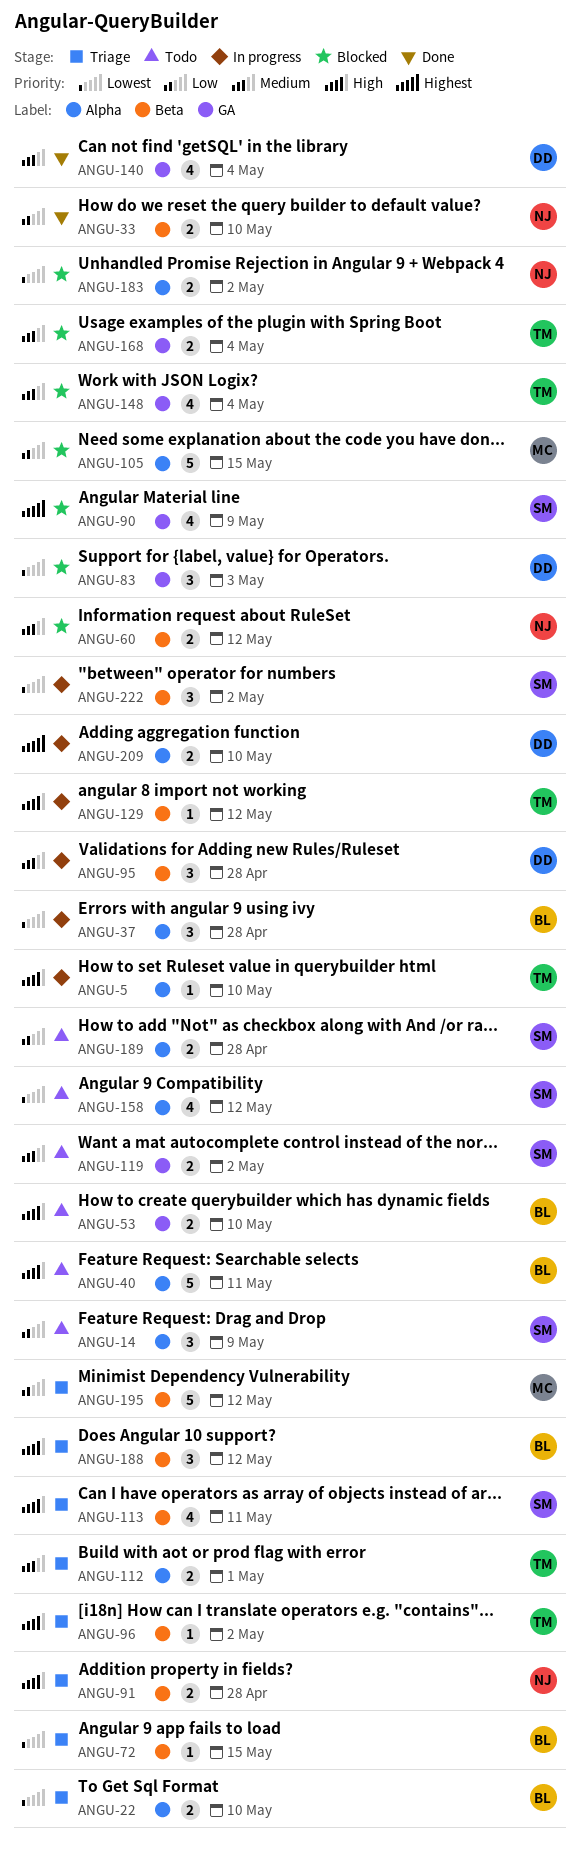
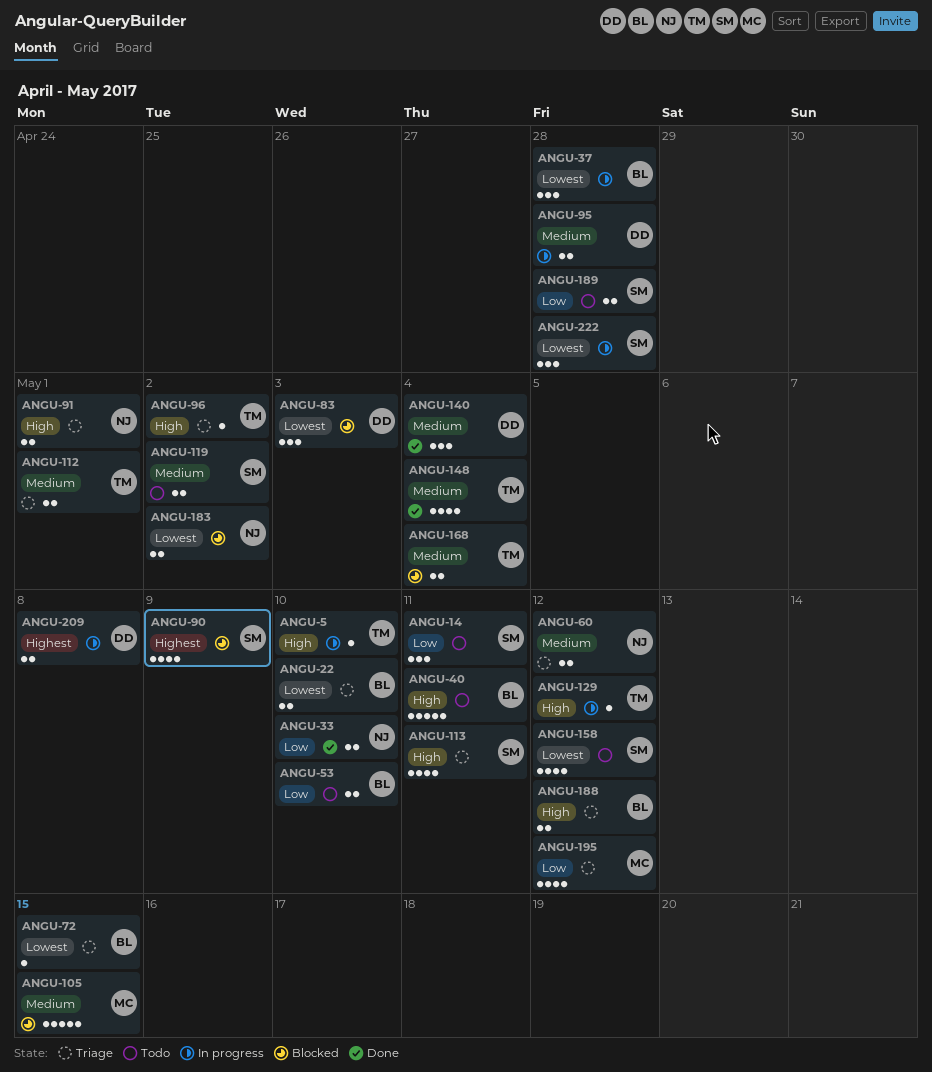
ANGU-14, due: May 9 -> May 11
ANGU-53, priority: High -> Low
ANGU-60, status: Blocked -> Triage
ANGU-91, due: Apr 28 -> May 1
ANGU-95, estimate: 3 -> 2
ANGU-105, priority: Low -> Medium
ANGU-140, estimate: 4 -> 3
ANGU-148, status: Blocked -> Done
ANGU-188, estimate: 3 -> 2
ANGU-195, estimate: 5 -> 4
ANGU-209, due: May 10 -> May 8
ANGU-222, due: May 2 -> Apr 28

